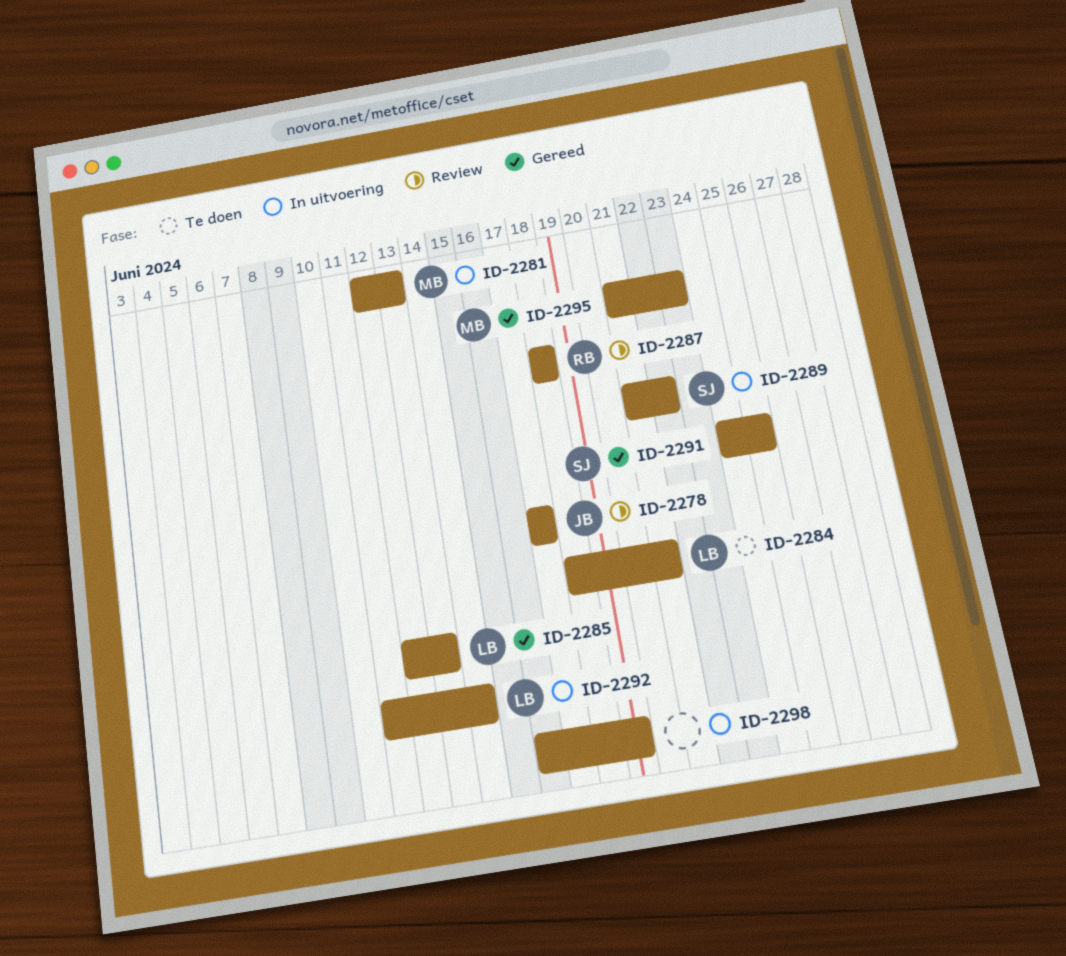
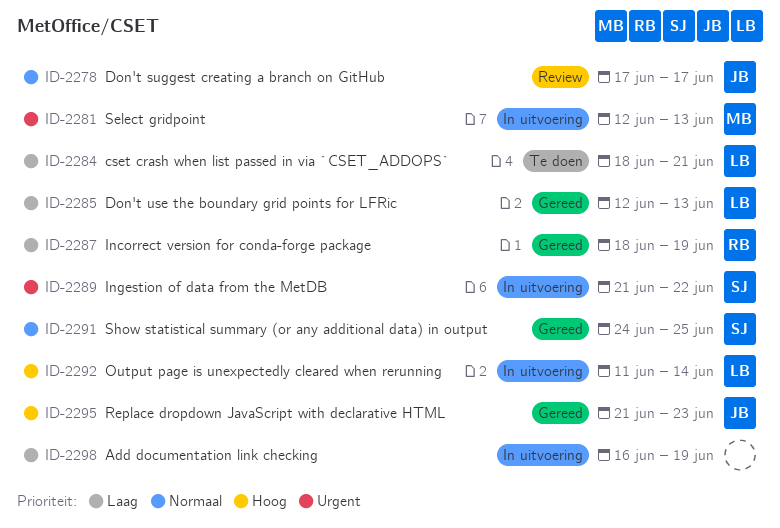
ID-2287, status: Review -> Gereed
ID-2287, due: Jun 18 -> Jun 19
ID-2295, owner: MB -> JB

